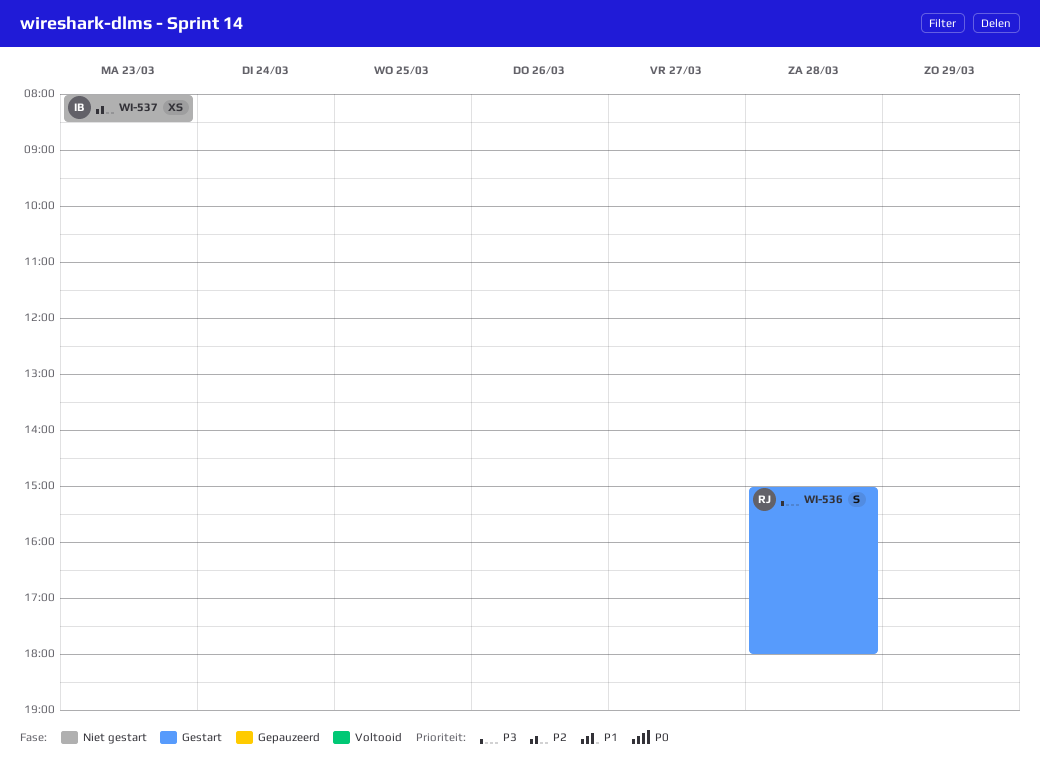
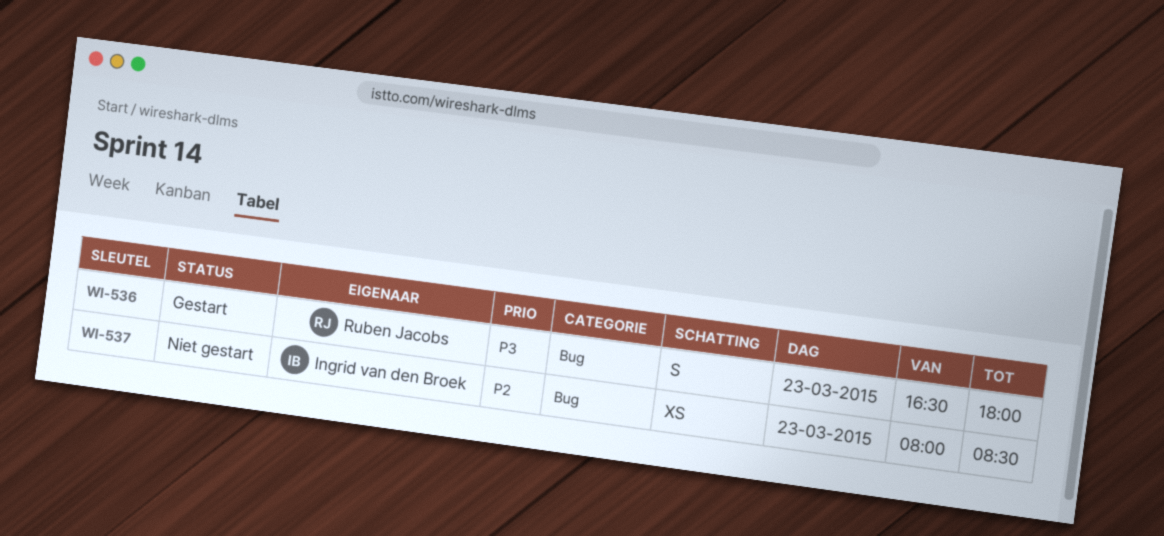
WI-536, day: Mar 28 -> Mar 23
WI-536, begins: 15:00 -> 16:30

